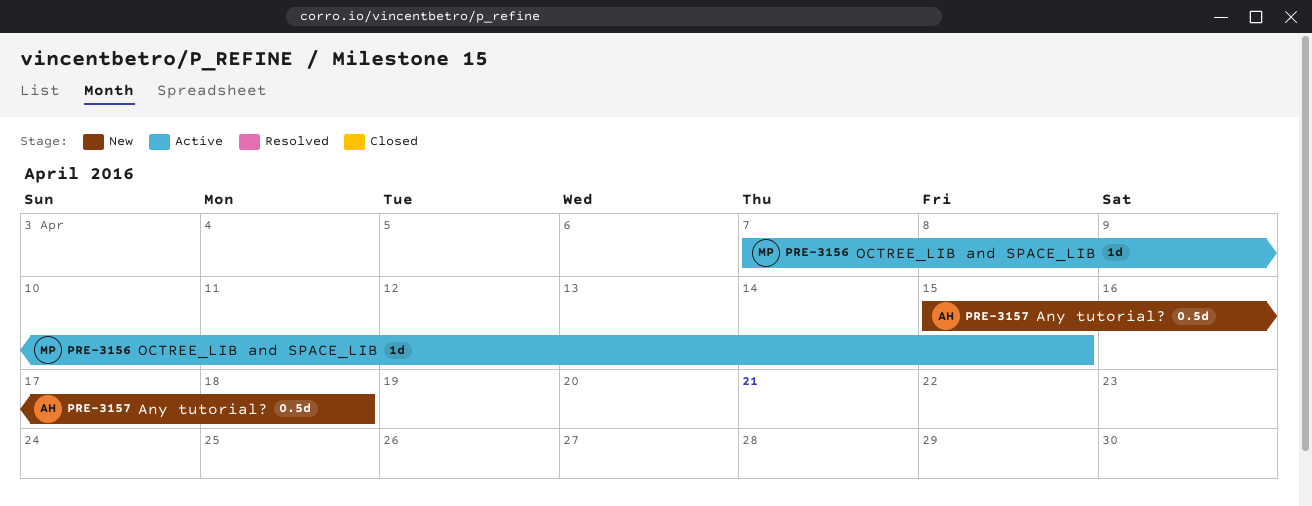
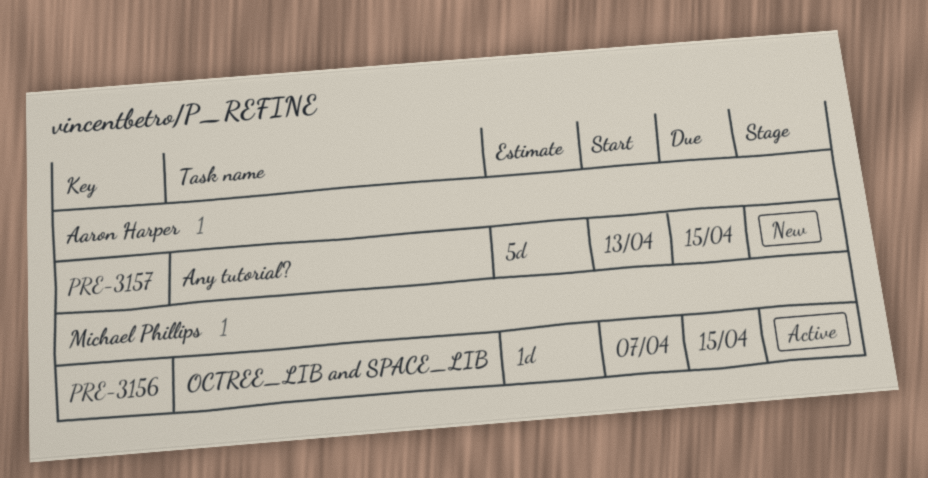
PRE-3157, estimate: 0.5d -> 5d
PRE-3157, start: Apr 15 -> Apr 13
PRE-3157, due: Apr 18 -> Apr 15

